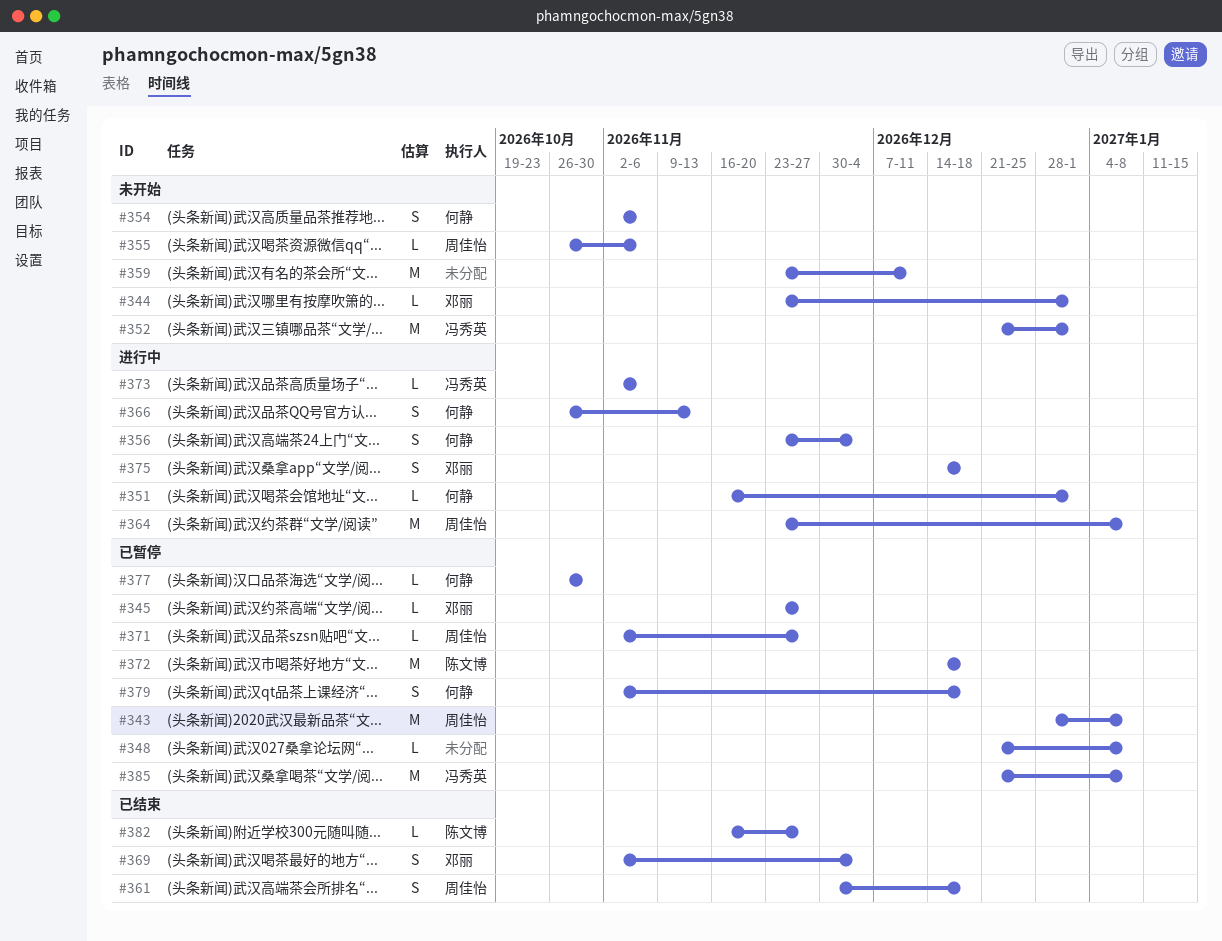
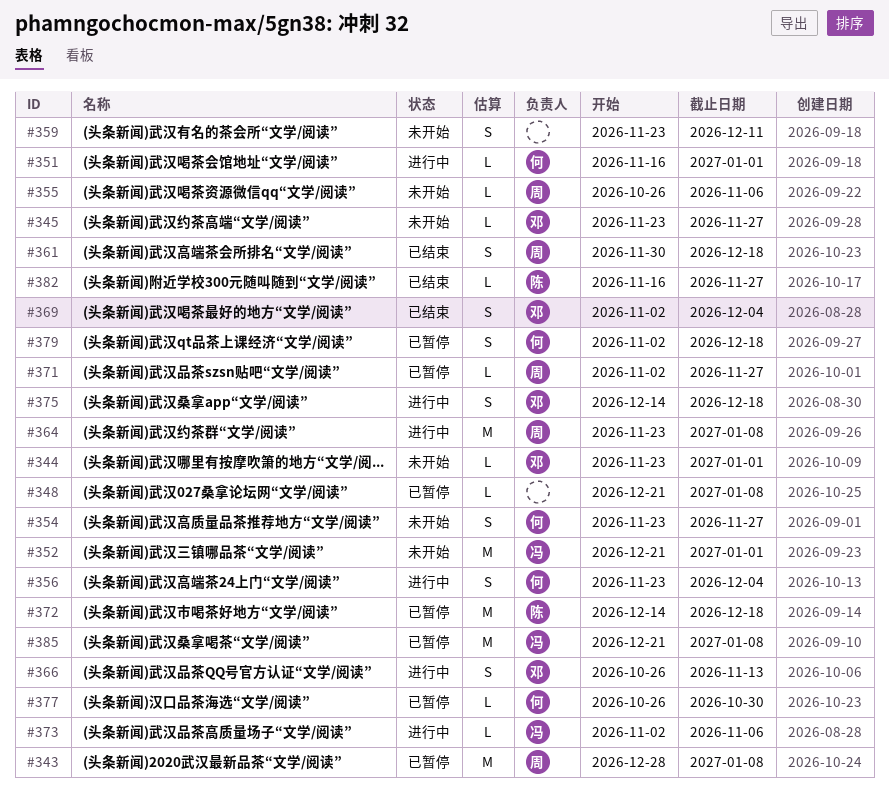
#345, status: 已暂停 -> 未开始
#354, start: Nov 2 -> Nov 23
#354, due: Nov 6 -> Nov 27
#359, estimate: M -> S
#366, owner: 何静 -> 邓丽

